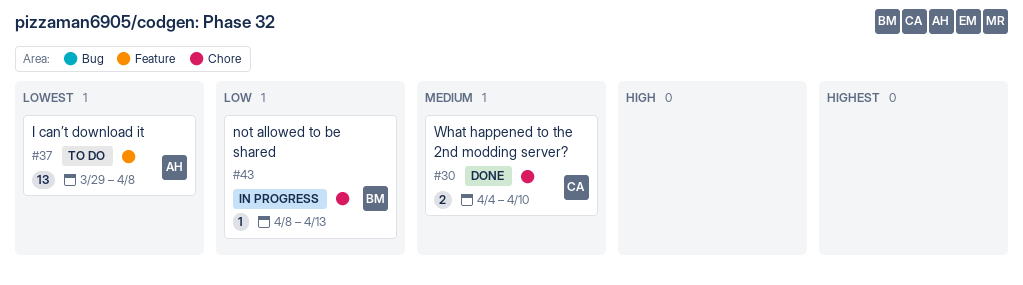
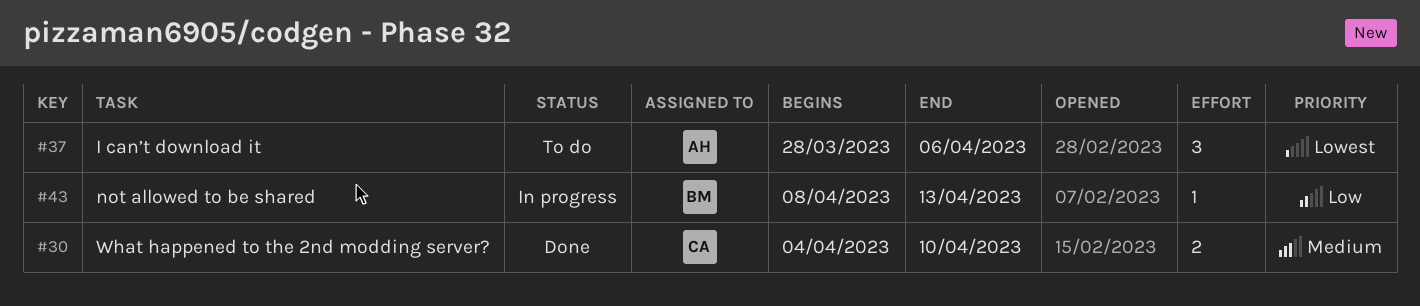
#37, estimate: 13 -> 3
#37, start: Mar 29 -> Mar 28
#37, due: Apr 8 -> Apr 6

